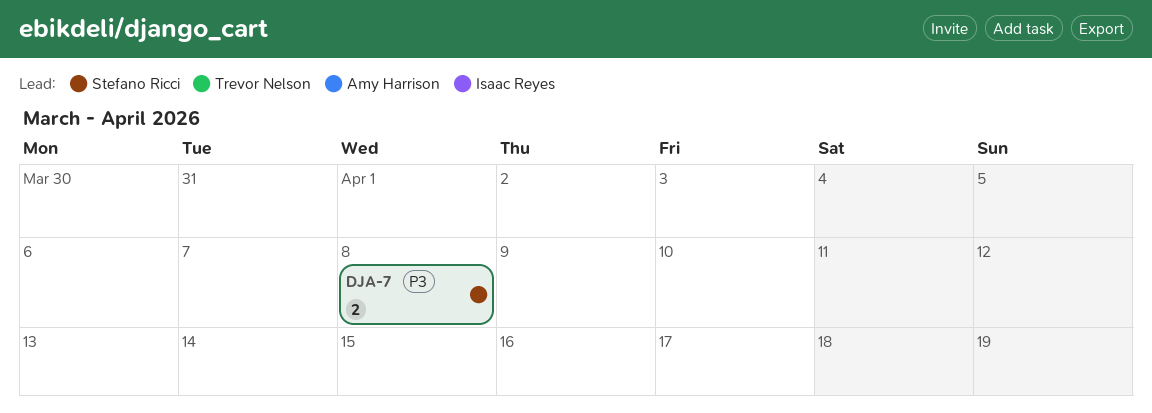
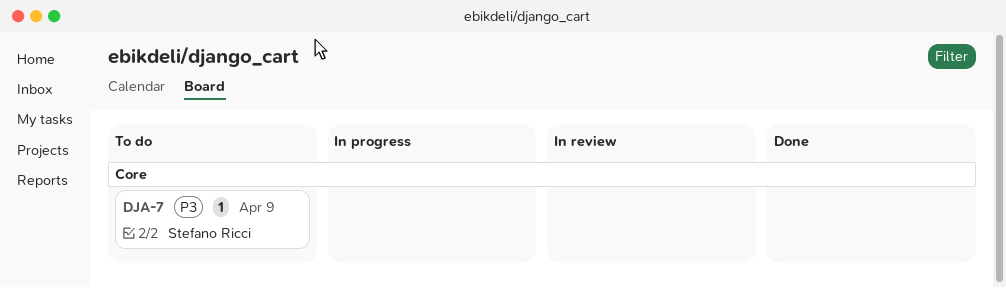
DJA-7, estimate: 2 -> 1
DJA-7, due: Apr 8 -> Apr 9

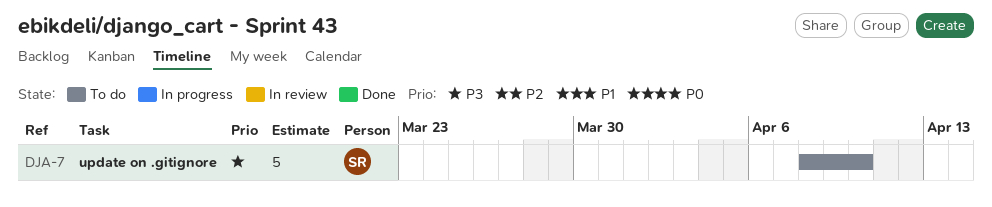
DJA-7, estimate: 1 -> 5
DJA-7, due: Apr 9 -> Apr 10

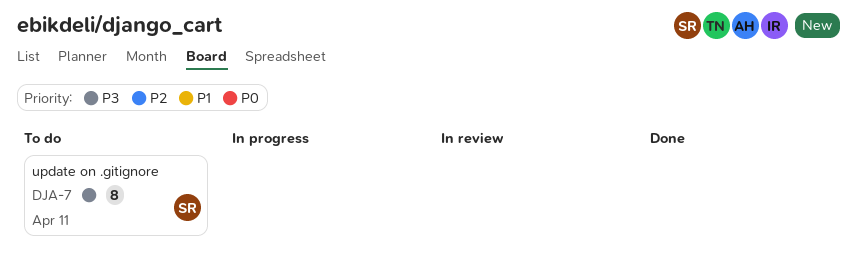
DJA-7, estimate: 5 -> 8
DJA-7, due: Apr 10 -> Apr 11

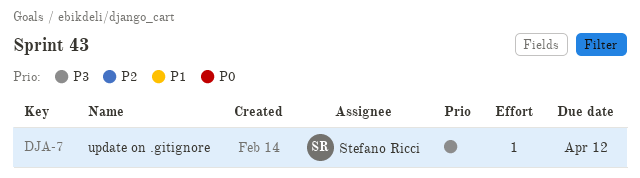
DJA-7, estimate: 8 -> 1
DJA-7, due: Apr 11 -> Apr 12

